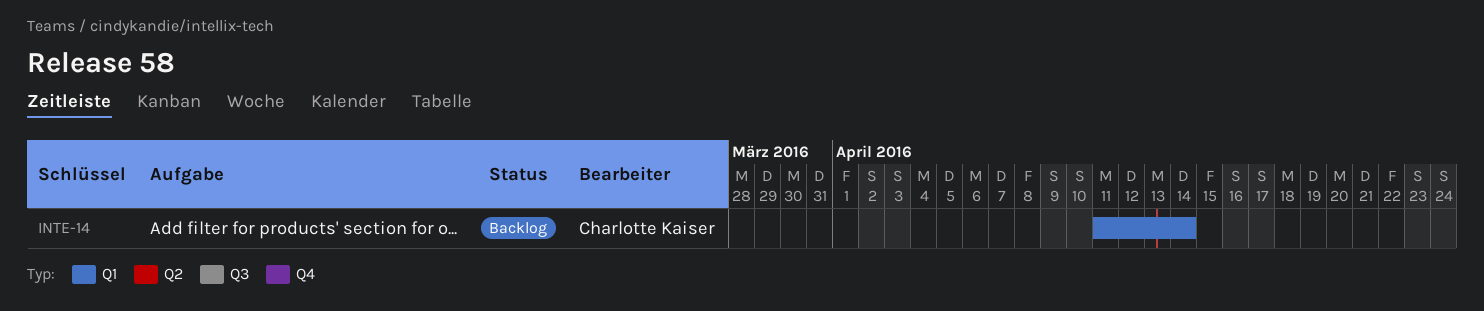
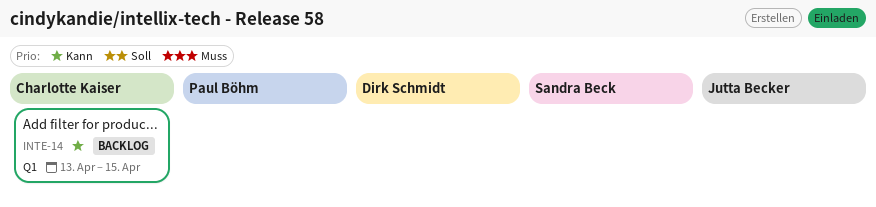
INTE-14, start: Apr 11 -> Apr 13
INTE-14, due: Apr 14 -> Apr 15

